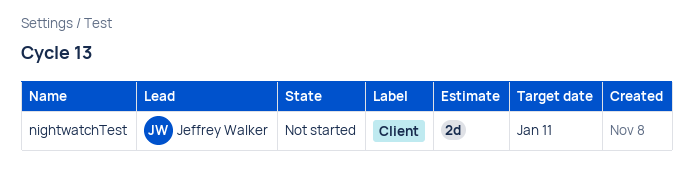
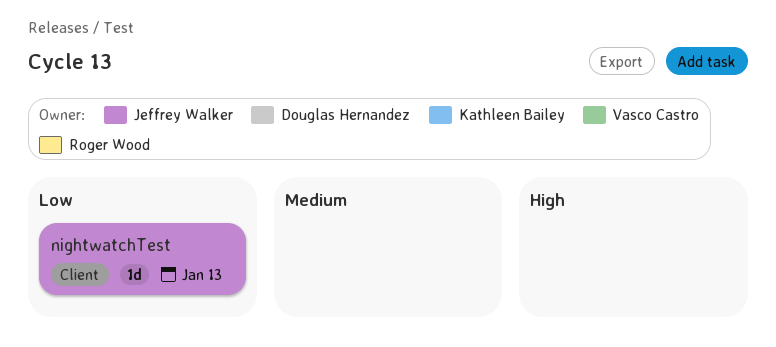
nightwatchTest, estimate: 2d -> 1d
nightwatchTest, due: Jan 11 -> Jan 13

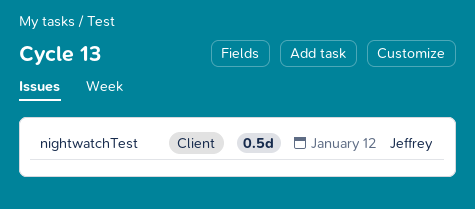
nightwatchTest, estimate: 1d -> 0.5d
nightwatchTest, due: Jan 13 -> Jan 12

